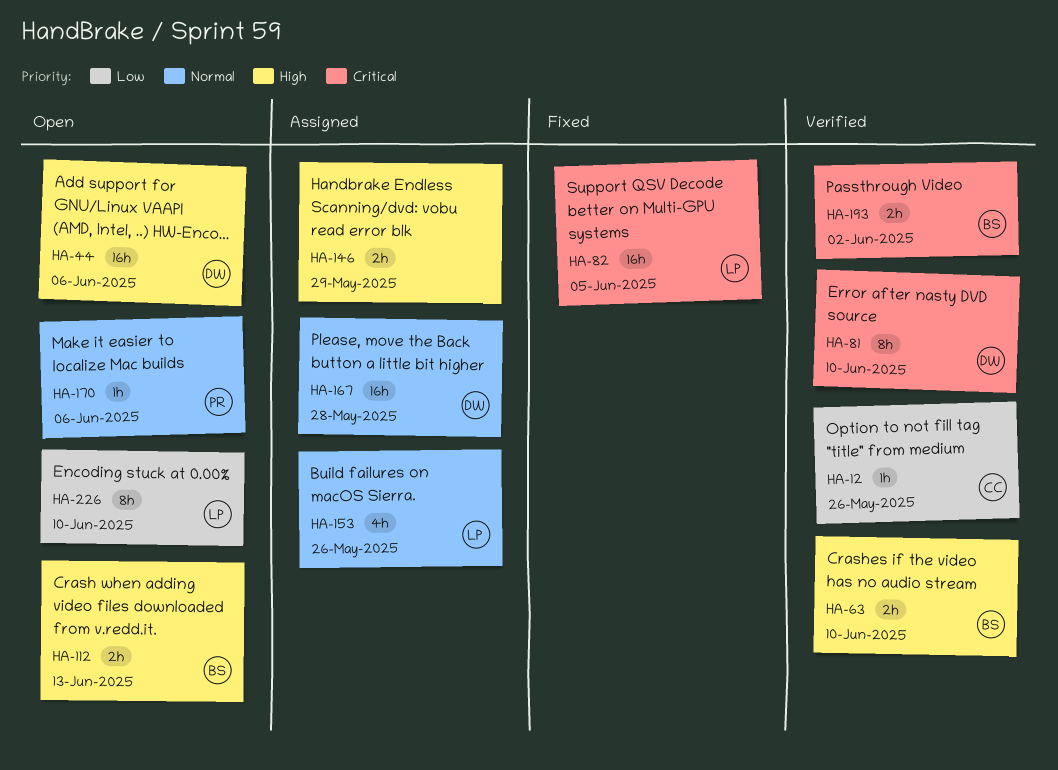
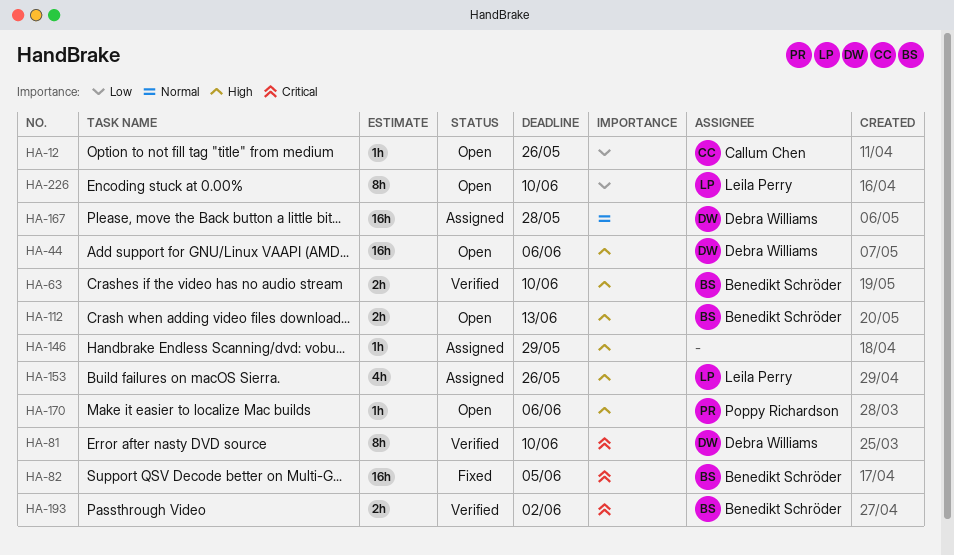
HA-12, status: Verified -> Open
HA-82, owner: Leila Perry -> Benedikt Schröder
HA-146, estimate: 2h -> 1h
HA-153, priority: Normal -> High
HA-170, priority: Normal -> High

